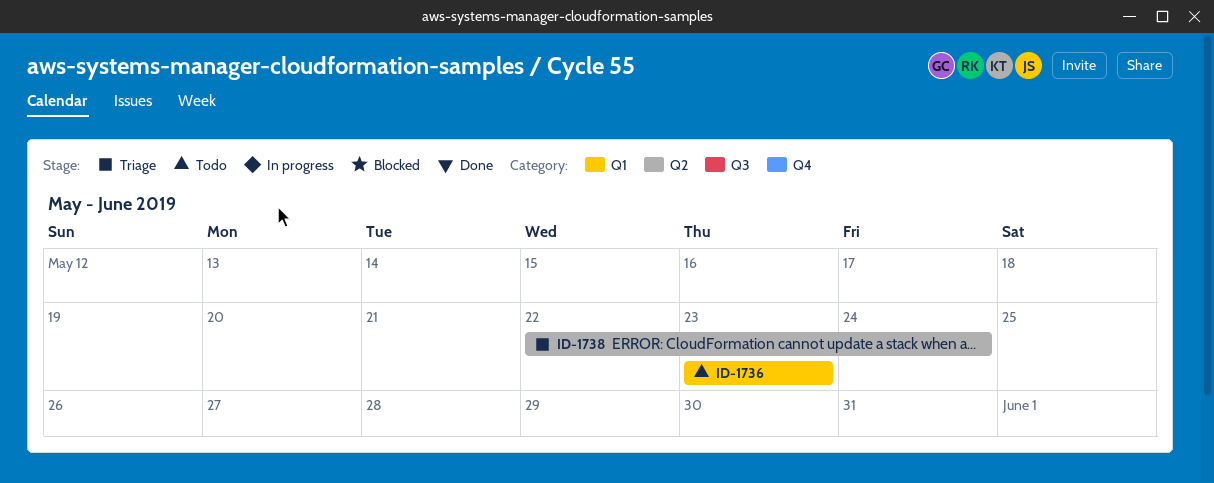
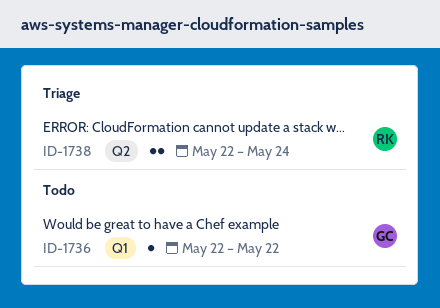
ID-1736, start: May 23 -> May 22
ID-1736, due: May 23 -> May 22

